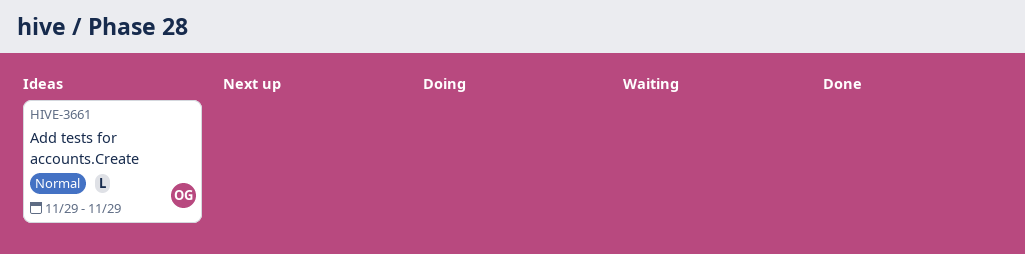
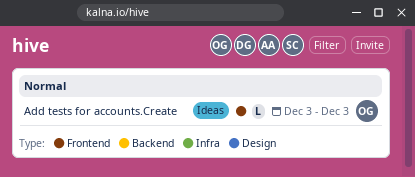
Add tests for accounts.Create, start: Nov 29 -> Dec 3
Add tests for accounts.Create, due: Nov 29 -> Dec 3

